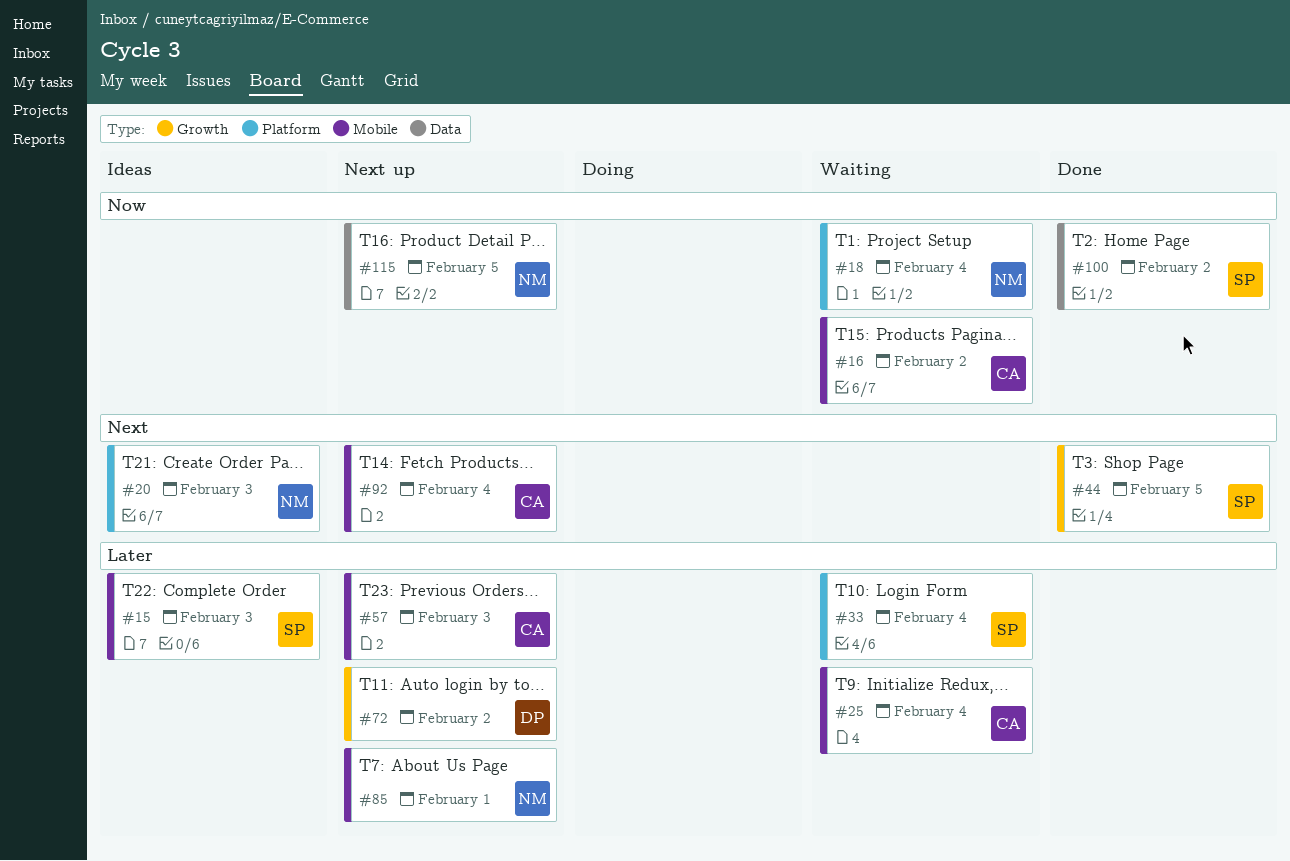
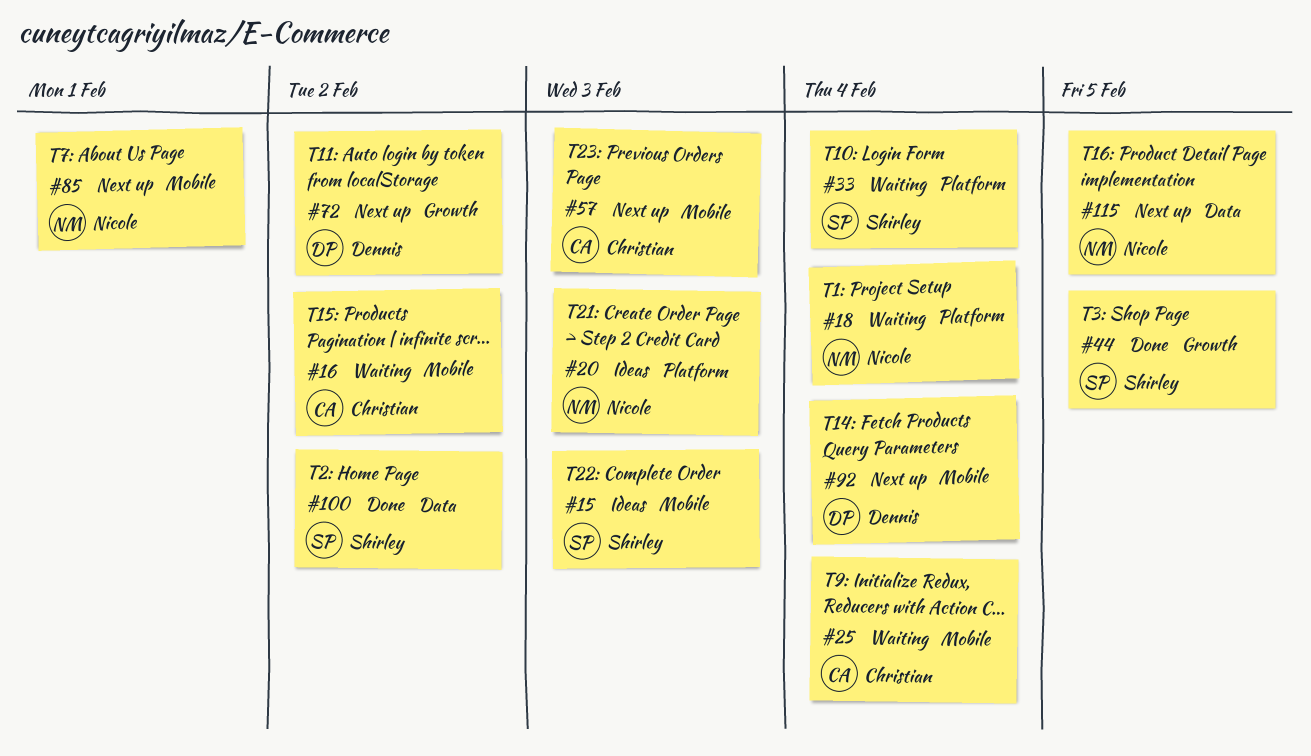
#92, owner: Christian -> Dennis

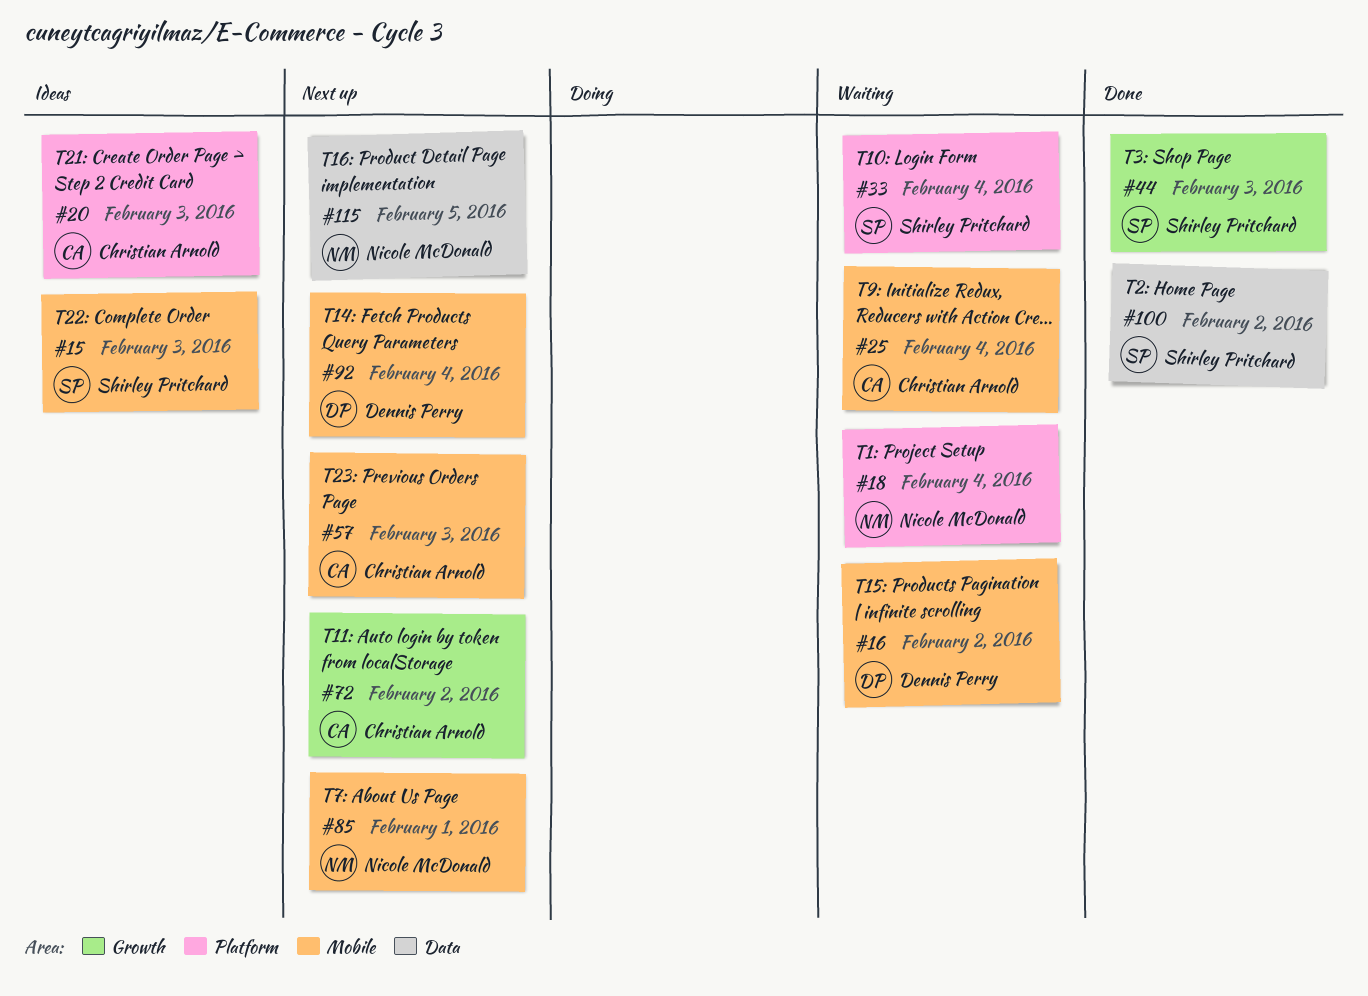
#16, owner: Christian Arnold -> Dennis Perry
#20, owner: Nicole McDonald -> Christian Arnold
#44, due: Feb 5 -> Feb 3
#72, owner: Dennis Perry -> Christian Arnold

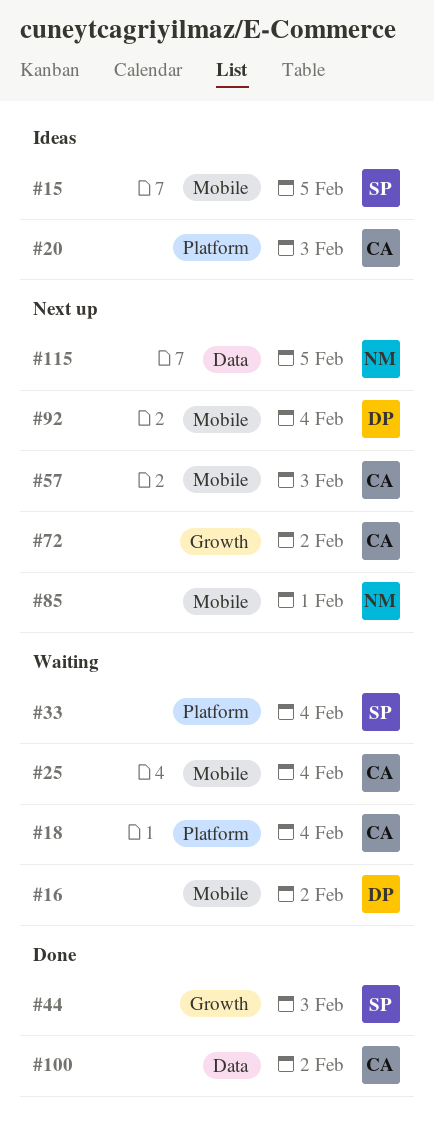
#15, due: Feb 3 -> Feb 5
#18, owner: Nicole McDonald -> Christian Arnold
#100, owner: Shirley Pritchard -> Christian Arnold

